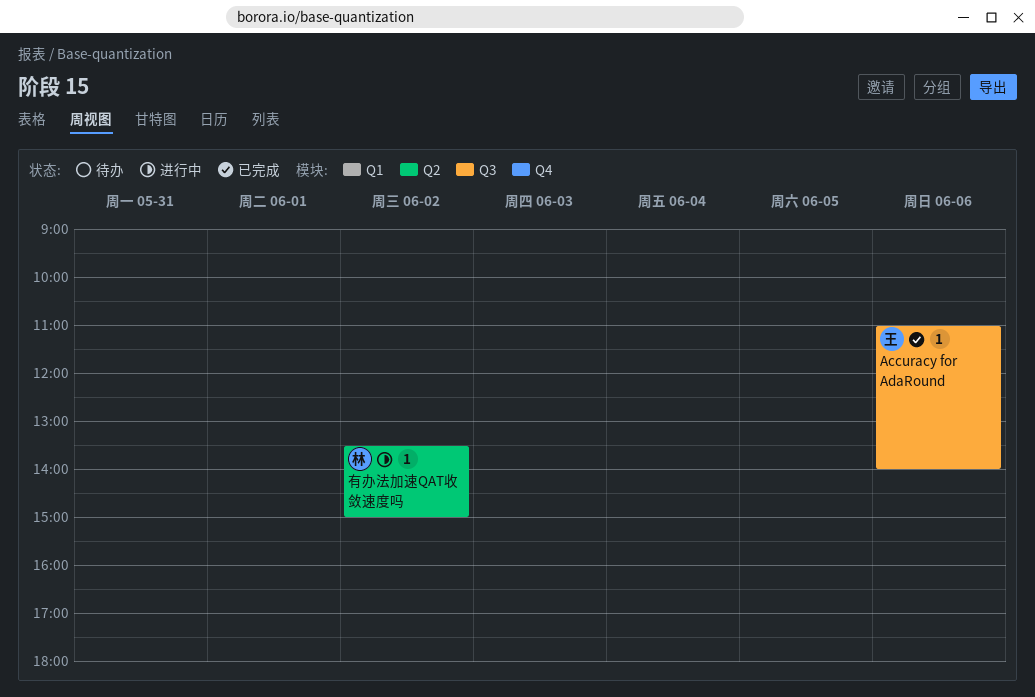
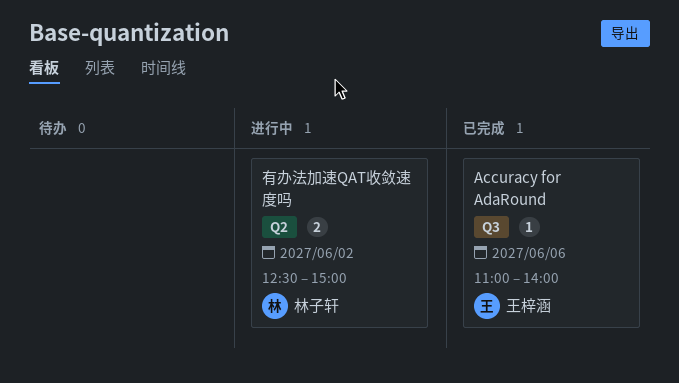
有办法加速QAT收敛速度吗, estimate: 1 -> 2
有办法加速QAT收敛速度吗, begins: 13:30 -> 12:30

